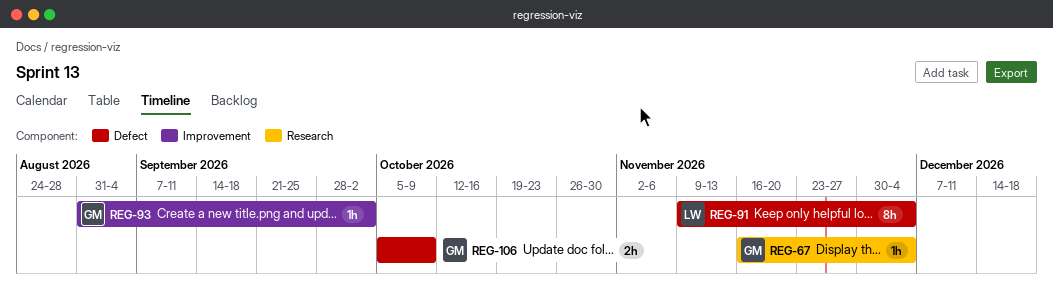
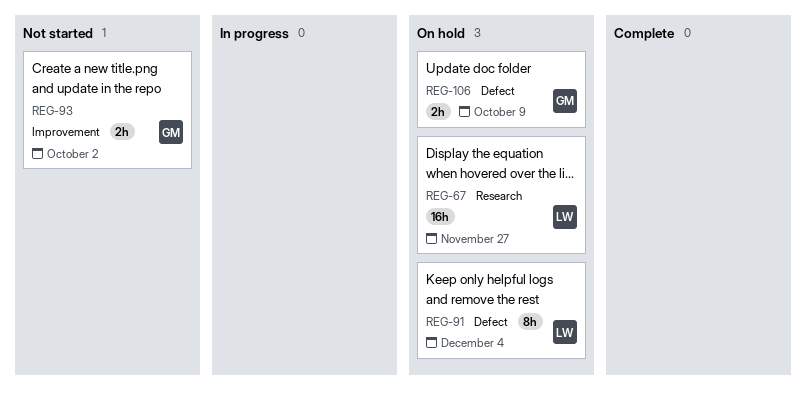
REG-67, owner: GM -> LW
REG-67, estimate: 1h -> 16h
REG-67, due: Dec 4 -> Nov 27
REG-93, estimate: 1h -> 2h

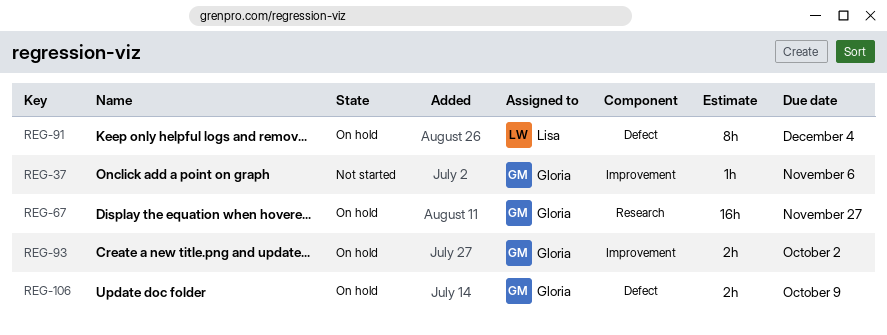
REG-37: none -> present
REG-67, owner: Lisa -> Gloria
REG-93, status: Not started -> On hold

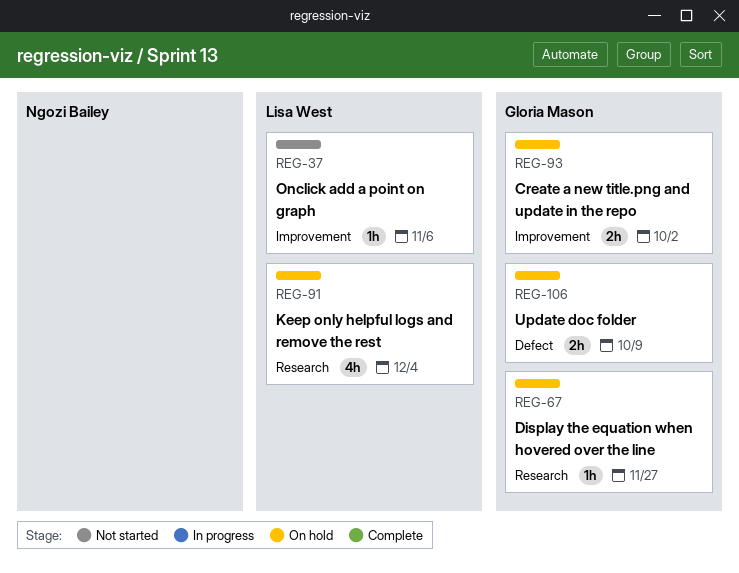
REG-37, owner: Gloria Mason -> Lisa West
REG-67, estimate: 16h -> 1h
REG-91, label: Defect -> Research
REG-91, estimate: 8h -> 4h

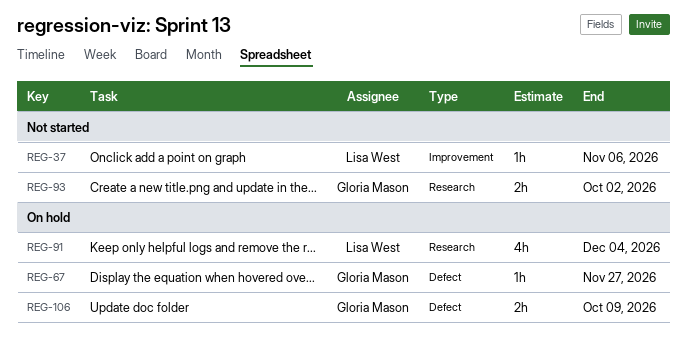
REG-67, label: Research -> Defect
REG-93, status: On hold -> Not started
REG-93, label: Improvement -> Research

